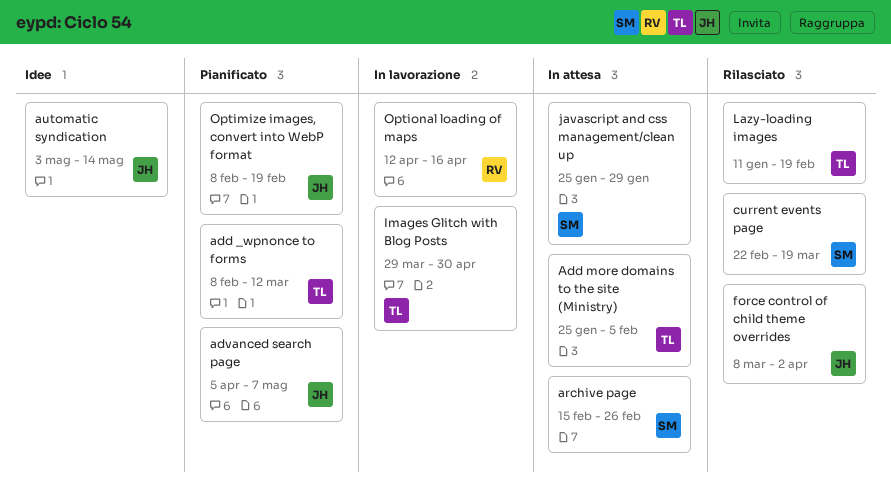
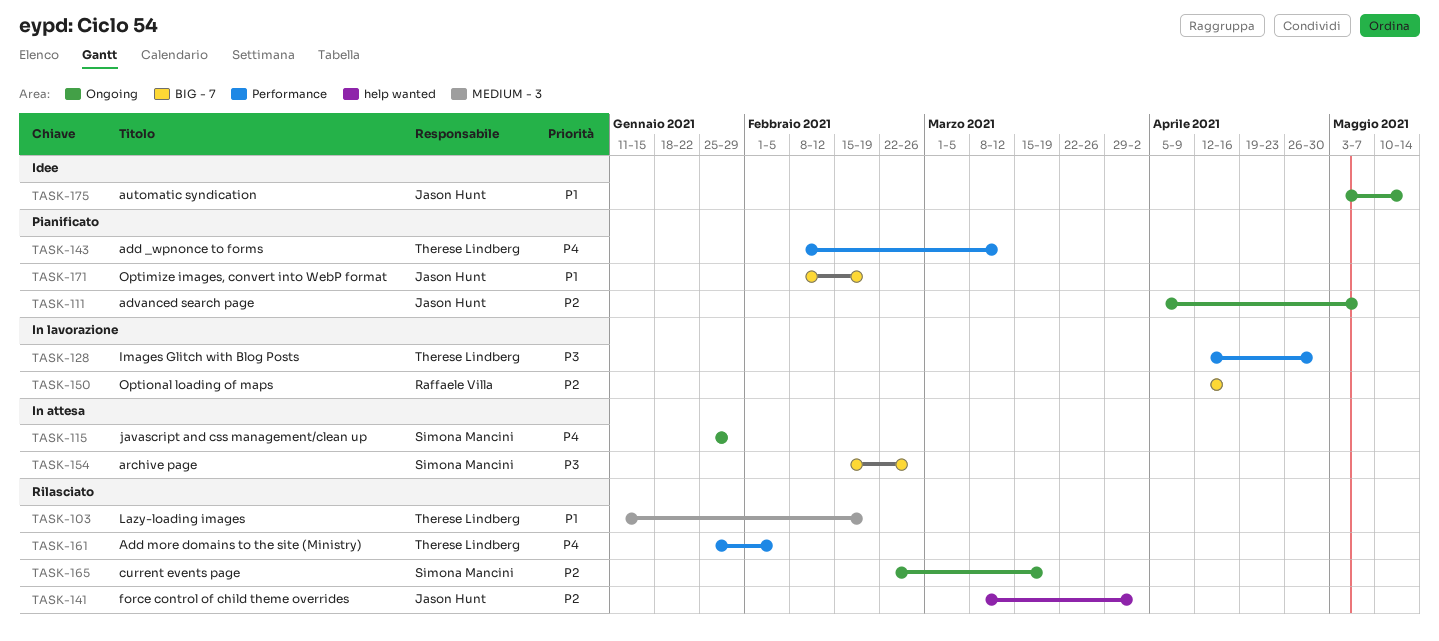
Add more domains to the site (Ministry), status: In attesa -> Rilasciato
Images Glitch with Blog Posts, start: Mar 29 -> Apr 12

